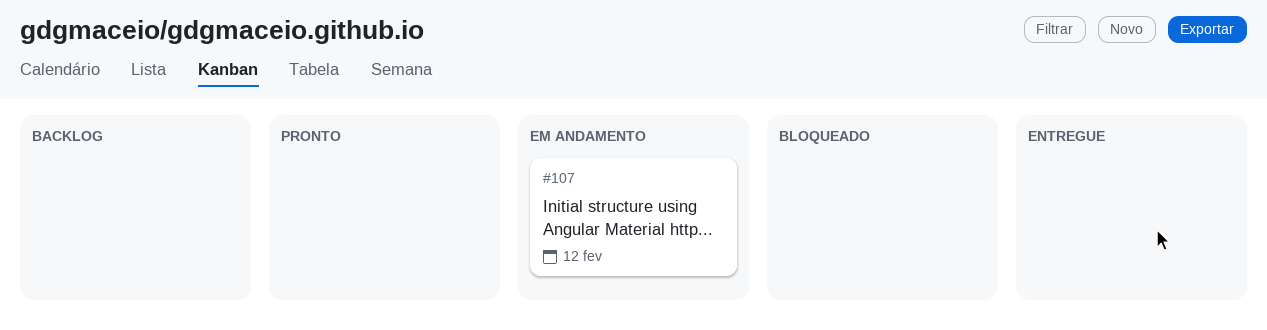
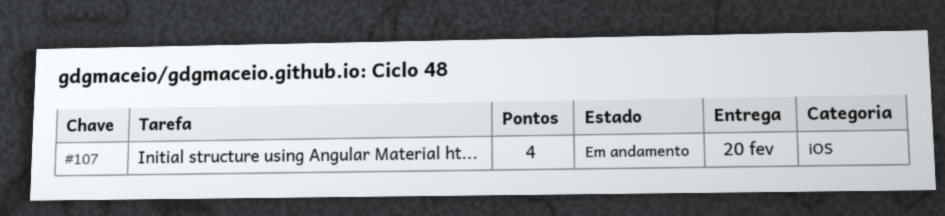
#107, due: Feb 12 -> Feb 20

